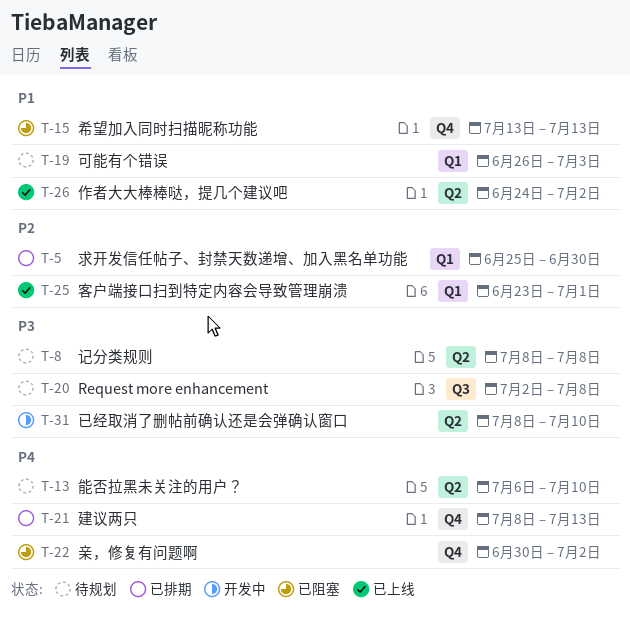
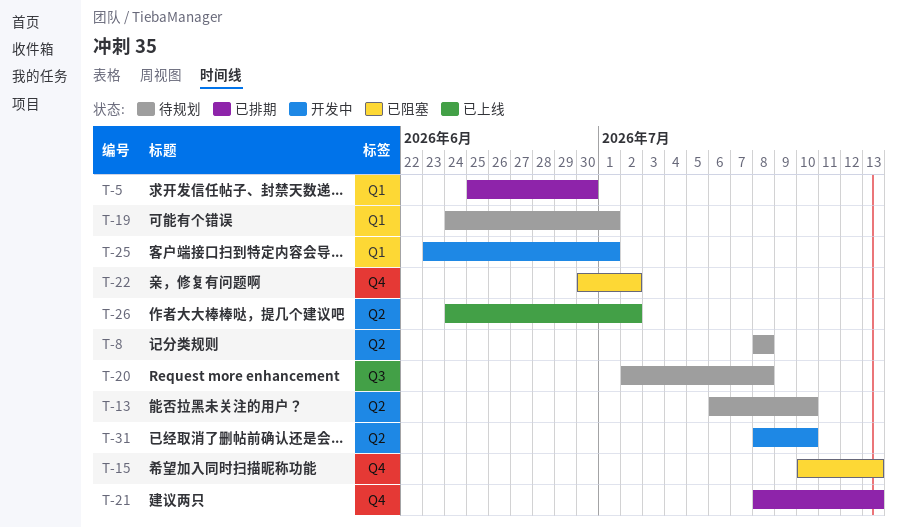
T-15, start: Jul 13 -> Jul 10
T-19, start: Jun 26 -> Jun 24
T-19, due: Jul 3 -> Jul 1
T-25, status: 已上线 -> 开发中

